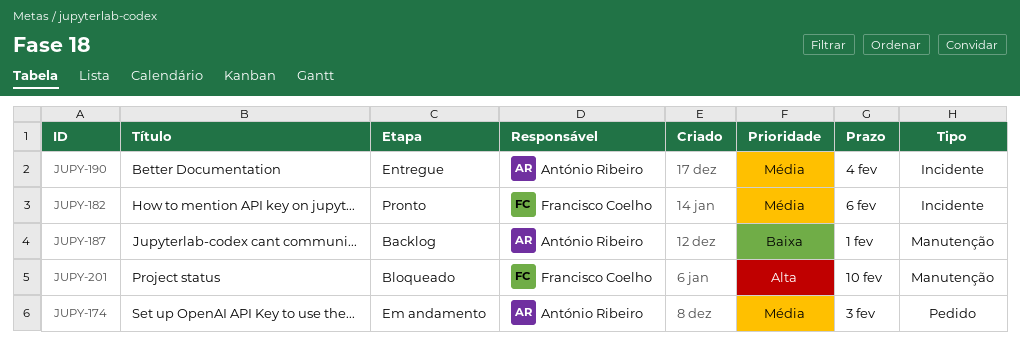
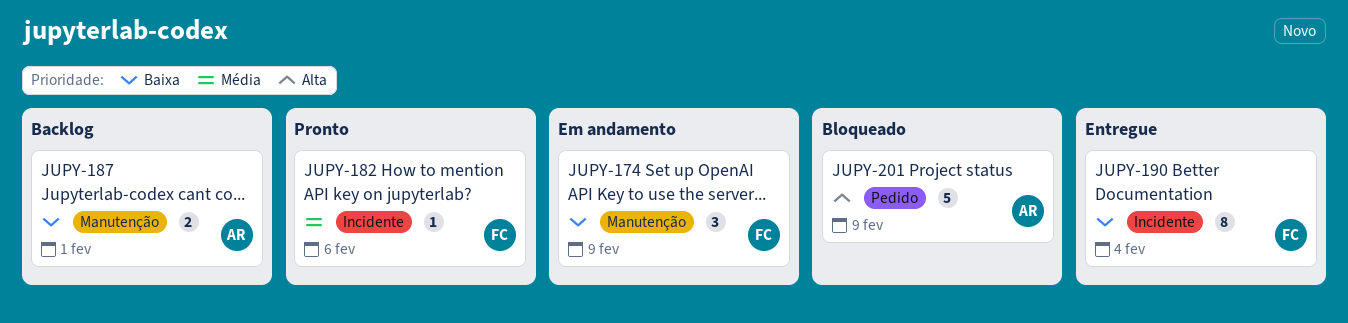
JUPY-174, owner: António Ribeiro -> Francisco Coelho
JUPY-174, priority: Média -> Baixa
JUPY-174, label: Pedido -> Manutenção
JUPY-174, due: Feb 3 -> Feb 9
JUPY-190, owner: António Ribeiro -> Francisco Coelho
JUPY-190, priority: Média -> Baixa
JUPY-201, owner: Francisco Coelho -> António Ribeiro
JUPY-201, label: Manutenção -> Pedido
JUPY-201, due: Feb 10 -> Feb 9

